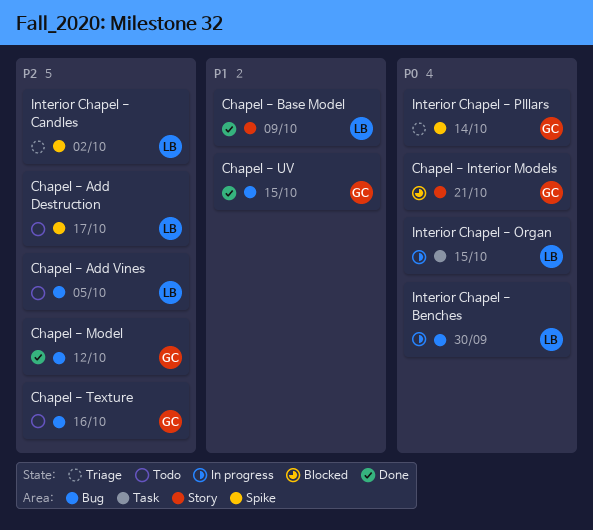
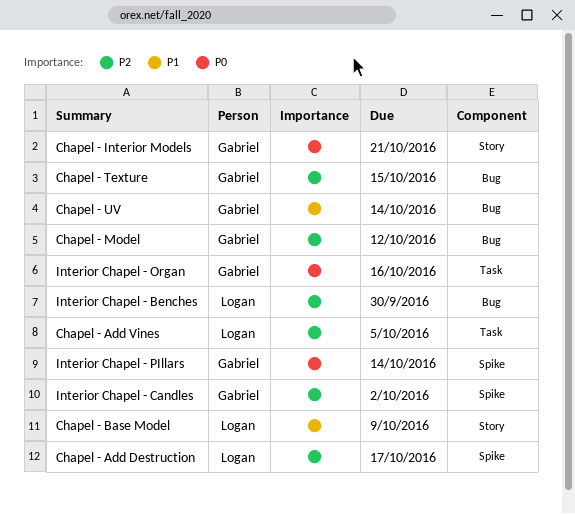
Chapel - Add Vines, label: Bug -> Task
Chapel - Texture, due: Oct 16 -> Oct 15
Chapel - UV, due: Oct 15 -> Oct 14
Interior Chapel - Benches, priority: P0 -> P2
Interior Chapel - Candles, owner: Logan -> Gabriel
Interior Chapel - Organ, owner: Logan -> Gabriel
Interior Chapel - Organ, due: Oct 15 -> Oct 16

